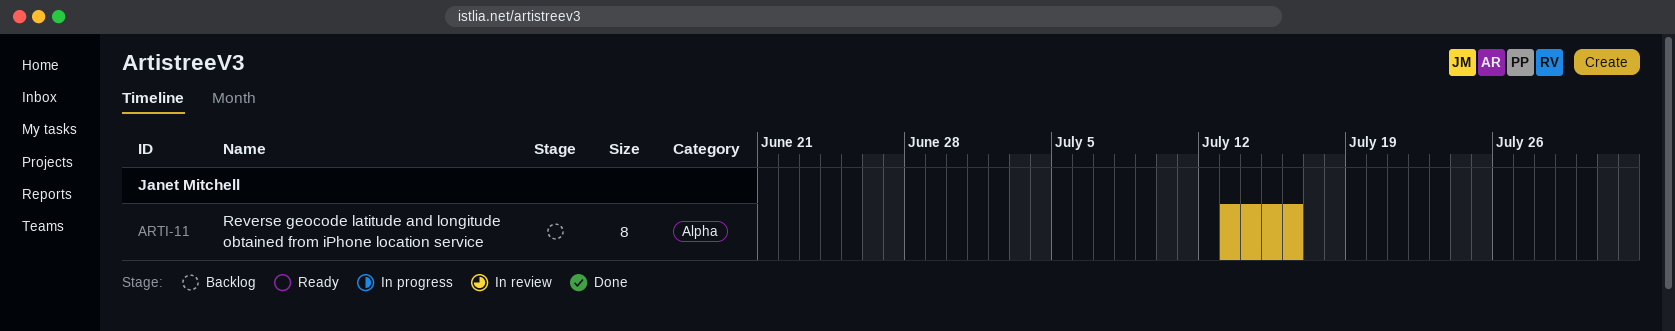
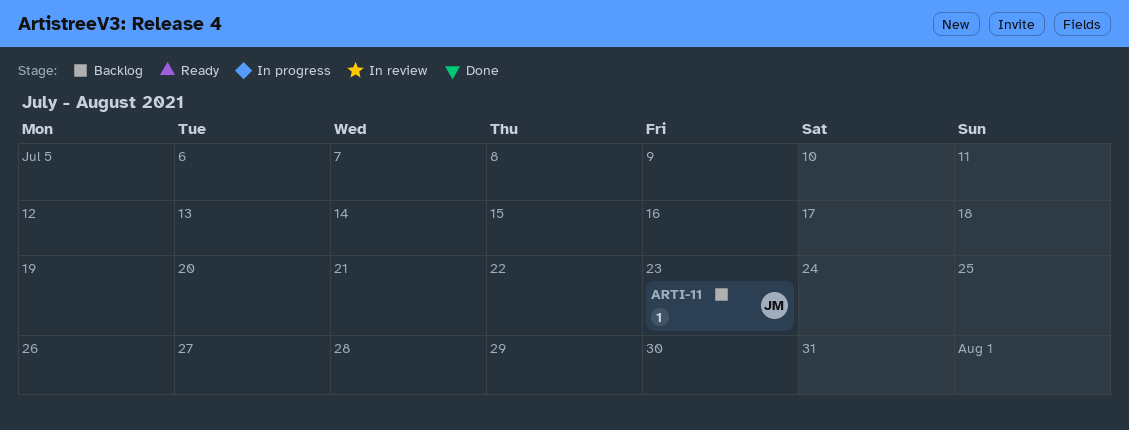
ARTI-11, estimate: 8 -> 1
ARTI-11, due: Jul 16 -> Jul 23

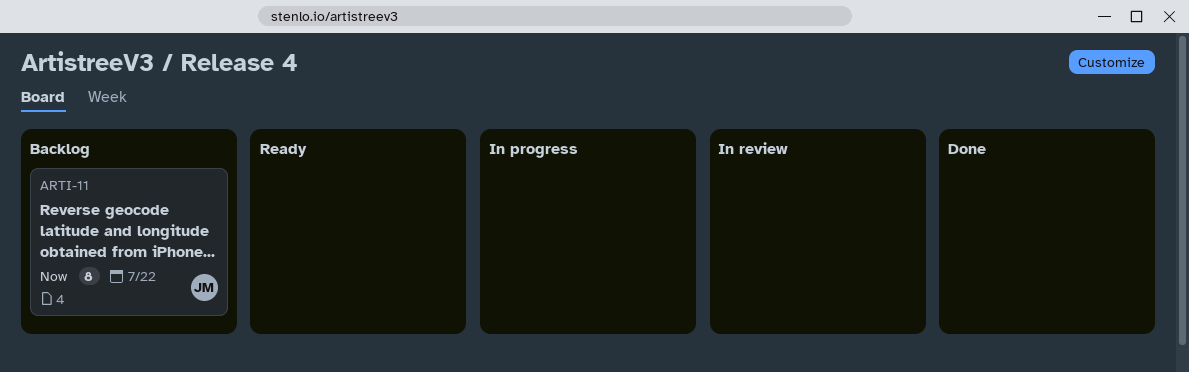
ARTI-11, estimate: 1 -> 8
ARTI-11, due: Jul 23 -> Jul 22

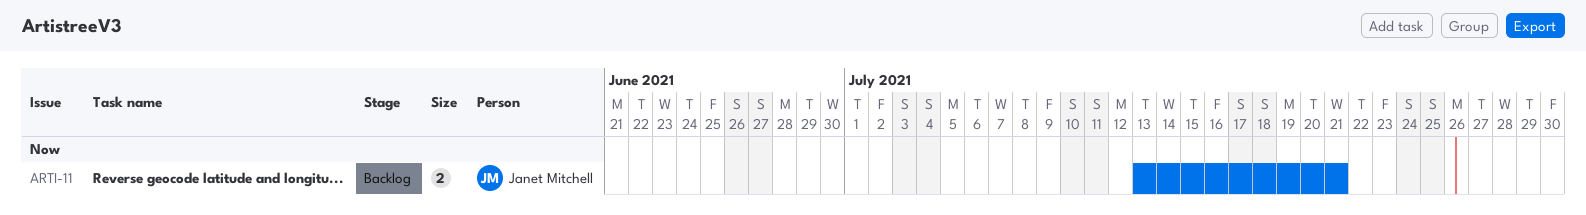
ARTI-11, estimate: 8 -> 2
ARTI-11, due: Jul 22 -> Jul 21

